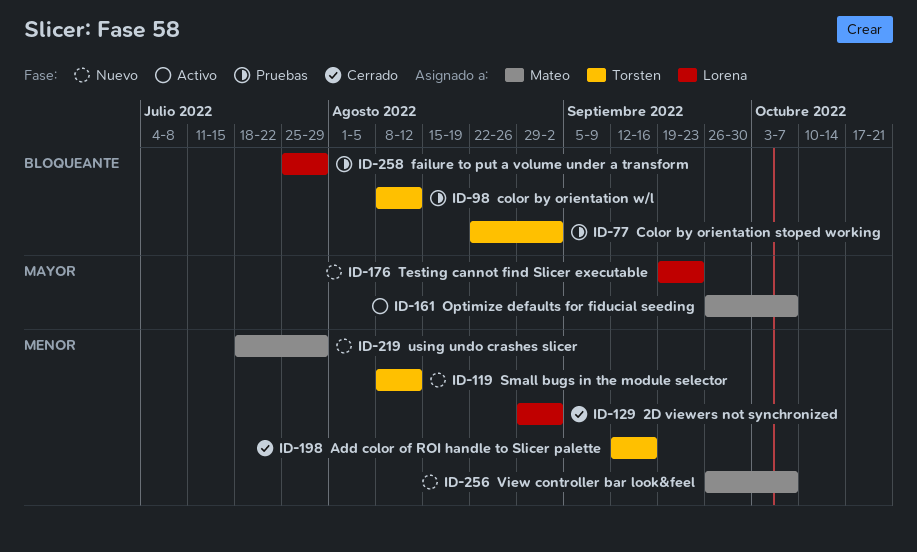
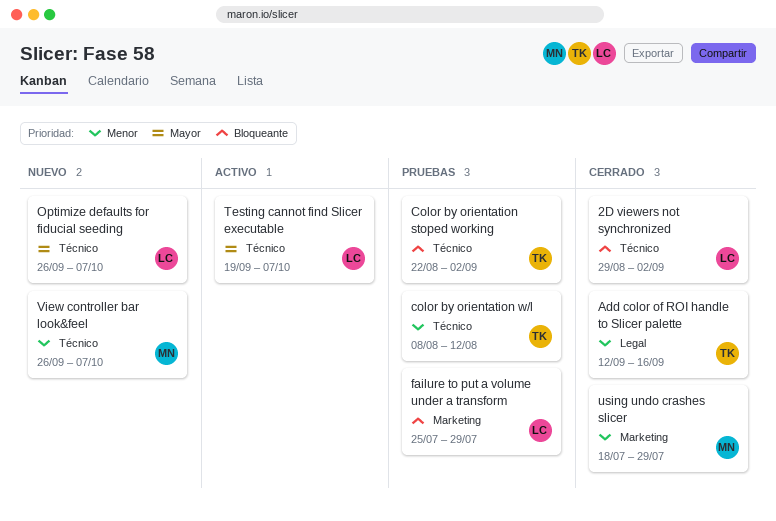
2D viewers not synchronized, priority: Menor -> Bloqueante
color by orientation w/l, priority: Bloqueante -> Menor
Optimize defaults for fiducial seeding, status: Activo -> Nuevo
Optimize defaults for fiducial seeding, owner: Mateo -> Lorena
Small bugs in the module selector: present -> none
Testing cannot find Slicer executable, status: Nuevo -> Activo
Testing cannot find Slicer executable, due: Sep 23 -> Oct 7
using undo crashes slicer, status: Nuevo -> Cerrado

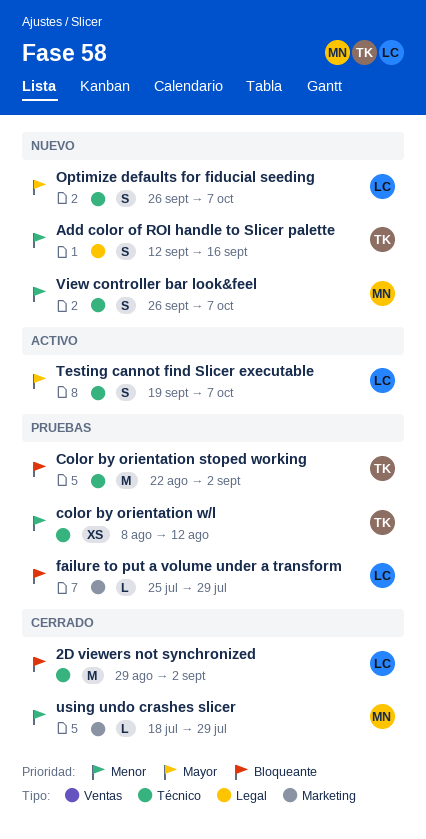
Add color of ROI handle to Slicer palette, status: Cerrado -> Nuevo

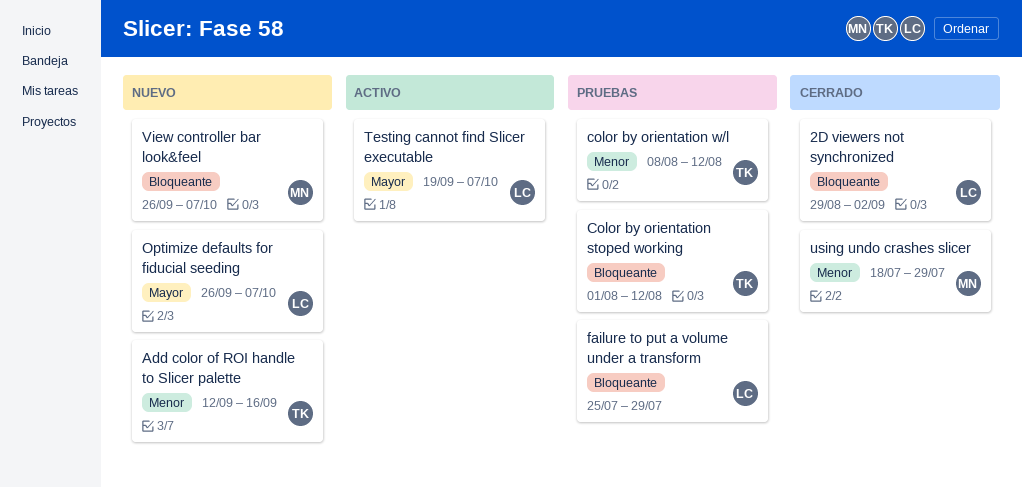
Color by orientation stoped working, start: Aug 22 -> Aug 1
Color by orientation stoped working, due: Sep 2 -> Aug 12
View controller bar look&feel, priority: Menor -> Bloqueante

